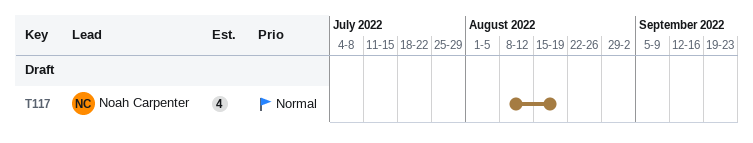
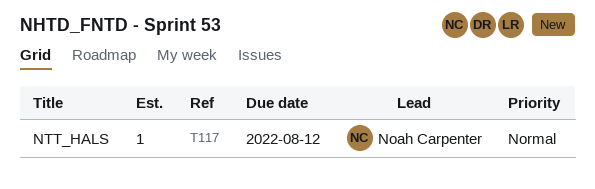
T117, estimate: 4 -> 1
T117, due: Aug 19 -> Aug 12

